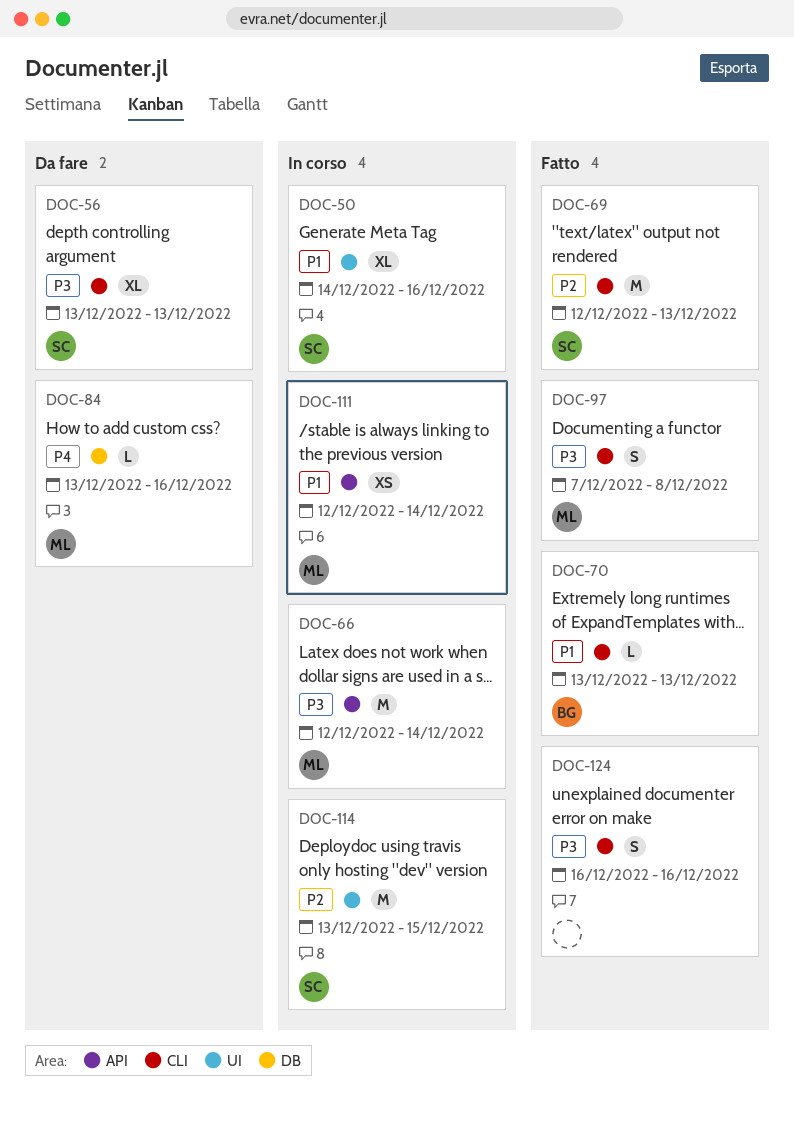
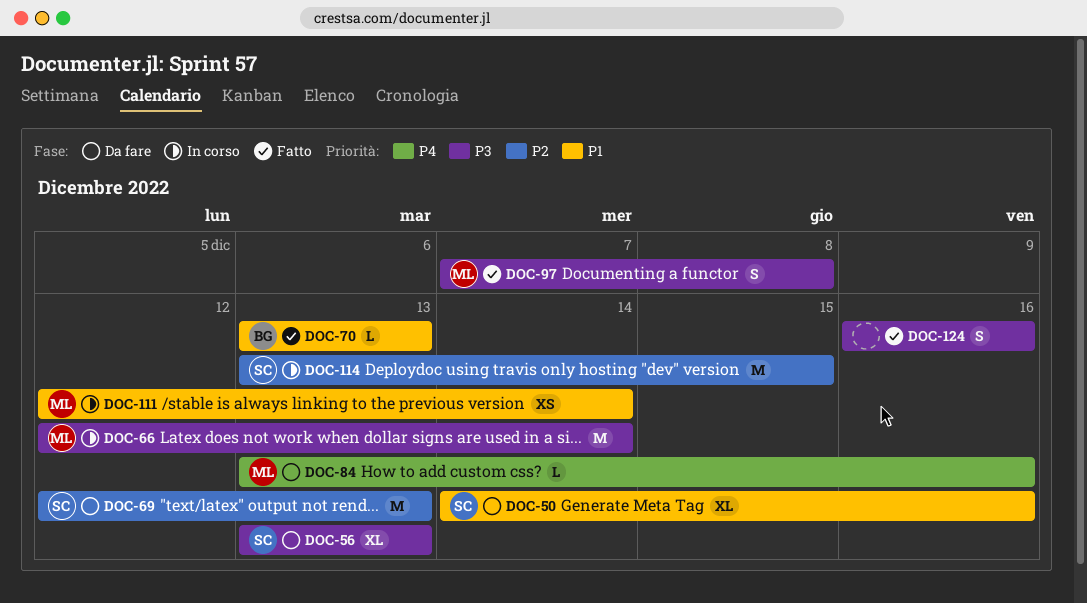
DOC-50, status: In corso -> Da fare
DOC-69, status: Fatto -> Da fare

